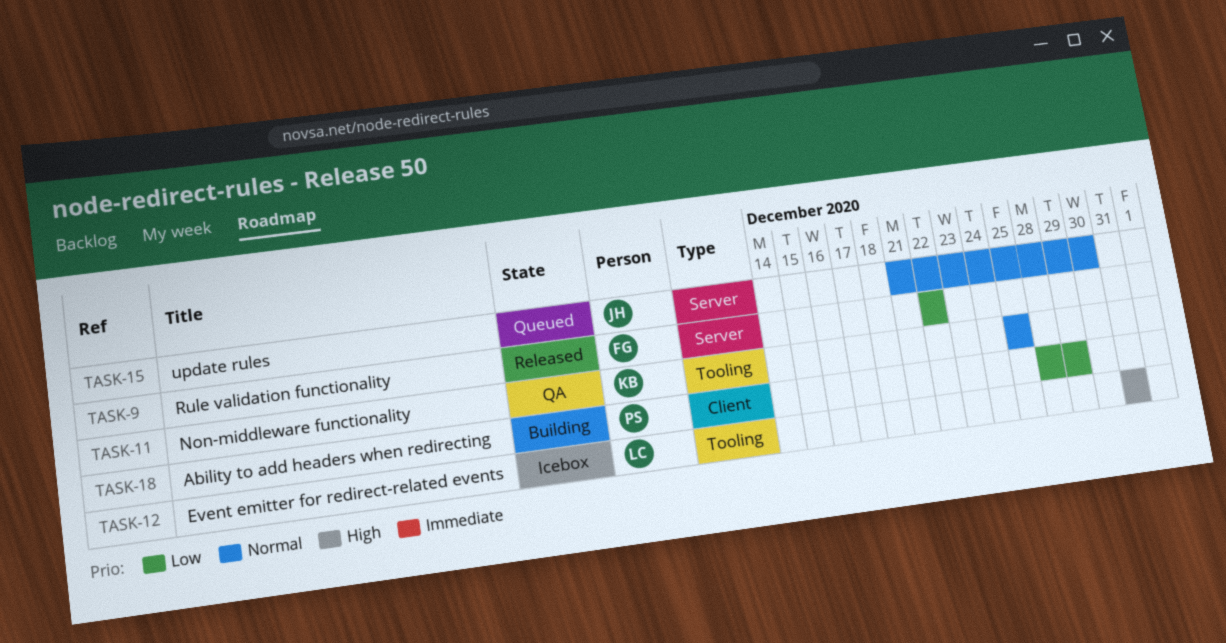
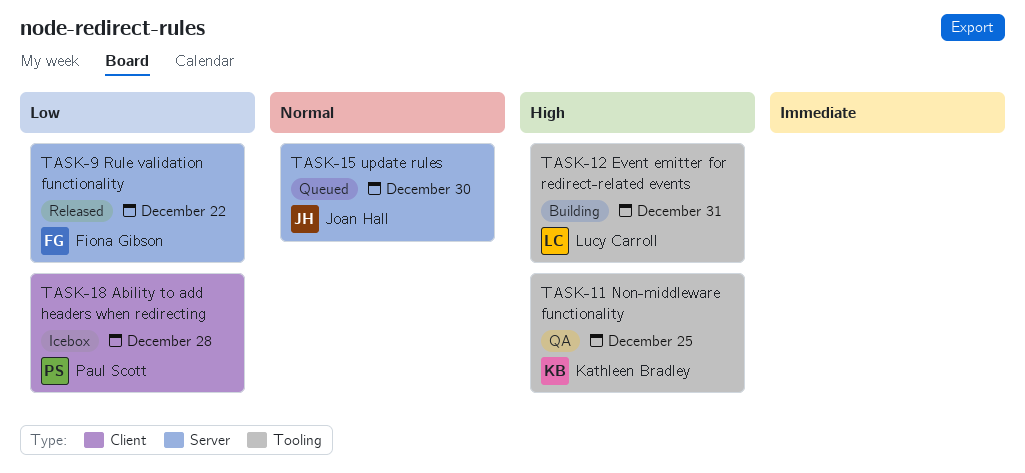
TASK-11, priority: Normal -> High
TASK-12, status: Icebox -> Building
TASK-18, status: Building -> Icebox
TASK-18, due: Dec 29 -> Dec 28

